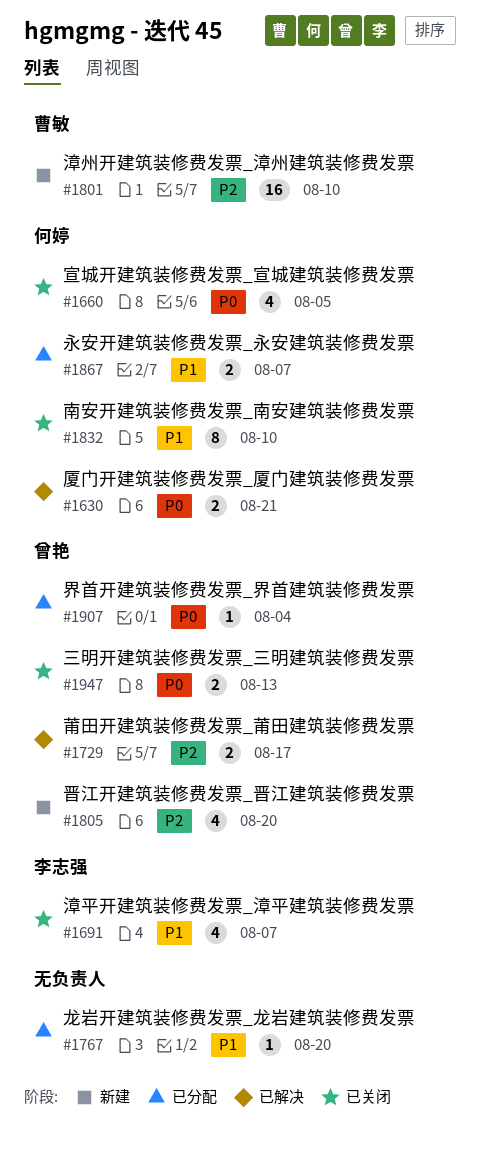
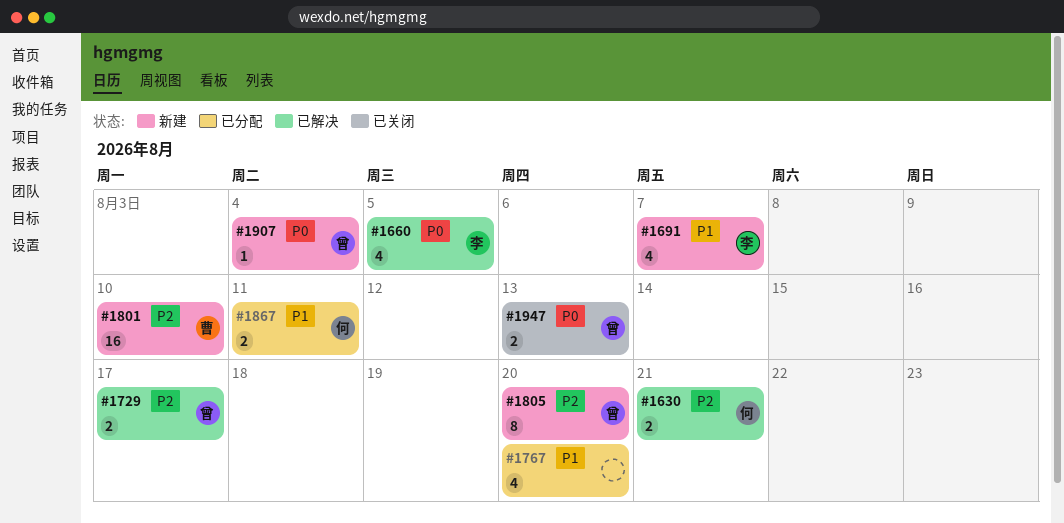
#1630, priority: P0 -> P2
#1660, status: 已关闭 -> 已解决
#1660, owner: 何婷 -> 李志强
#1691, status: 已关闭 -> 新建
#1767, estimate: 1 -> 4
#1805, estimate: 4 -> 8
#1832: present -> none
#1867, due: Aug 7 -> Aug 11
#1907, status: 已分配 -> 新建

